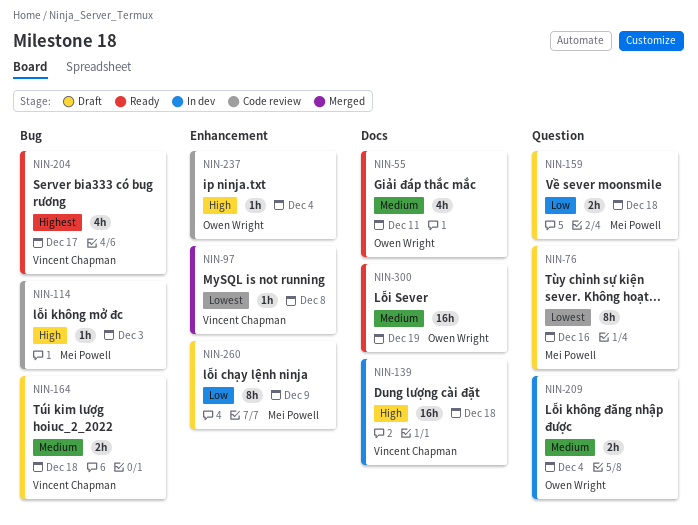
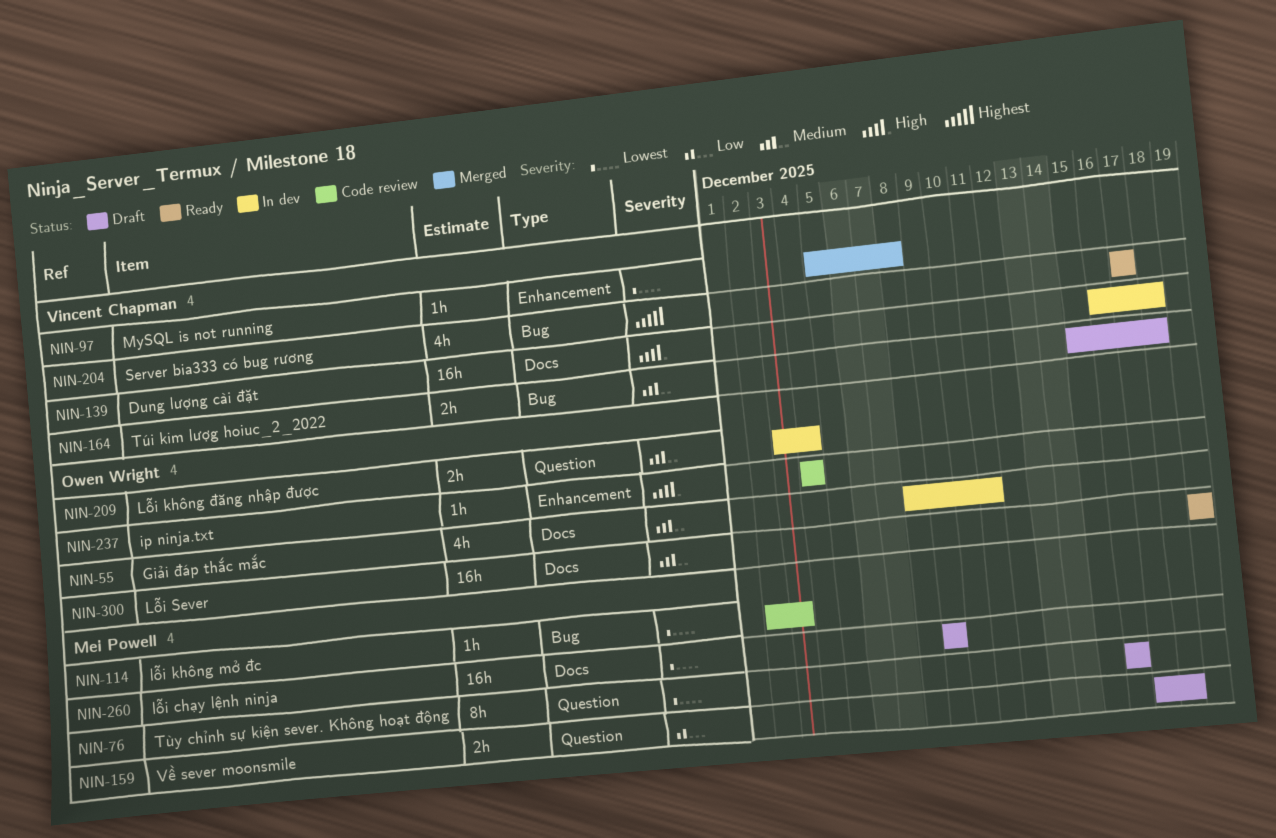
NIN-55, status: Ready -> In dev
NIN-114, priority: High -> Lowest
NIN-260, priority: Low -> Lowest
NIN-260, label: Enhancement -> Docs
NIN-260, estimate: 8h -> 16h

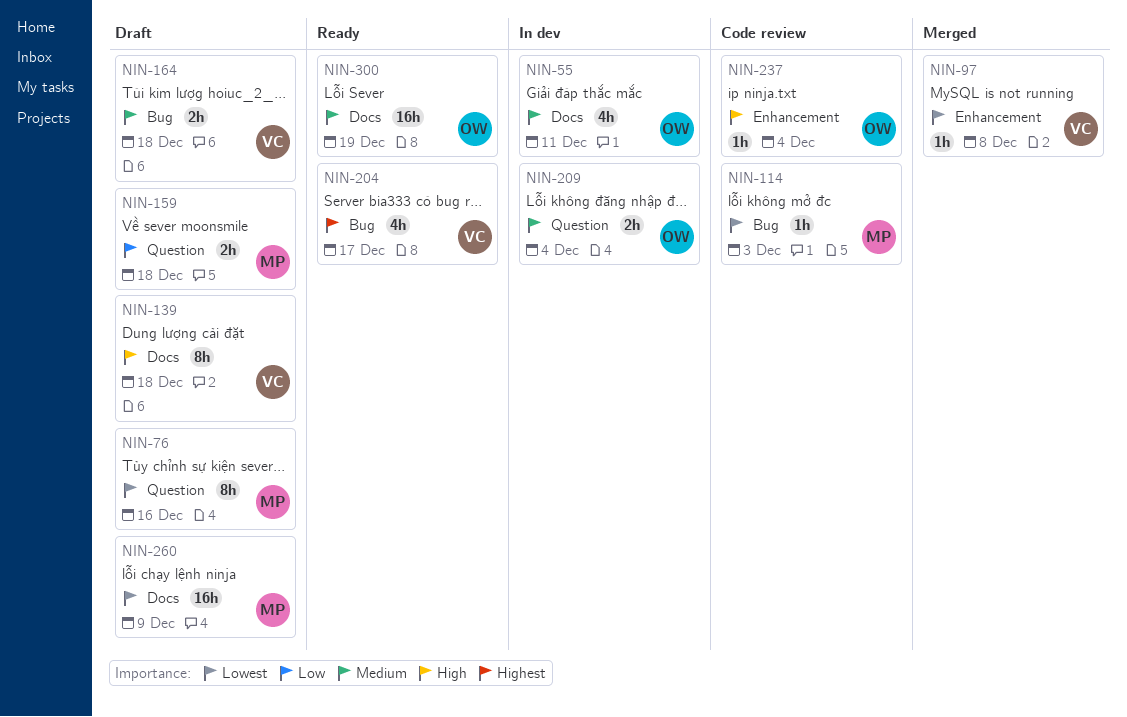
NIN-139, status: In dev -> Draft
NIN-139, estimate: 16h -> 8h

